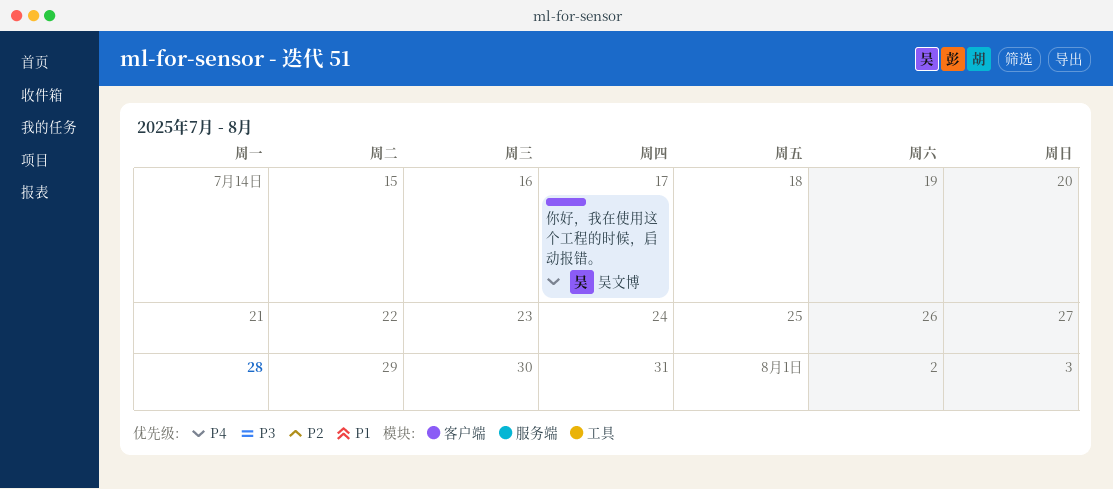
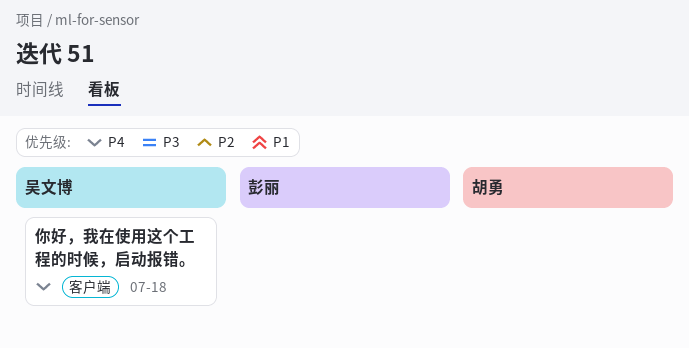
你好，我在使用这个工程的时候，启动报错。, due: Jul 17 -> Jul 18

